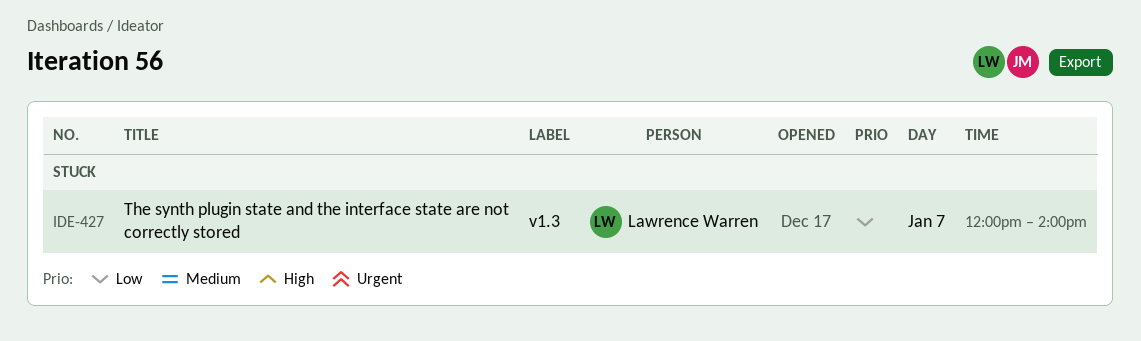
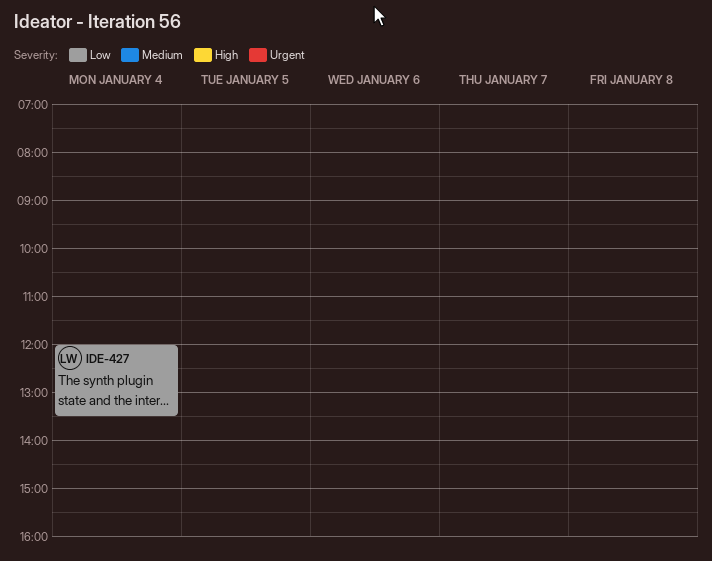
IDE-427, day: Jan 7 -> Jan 4
IDE-427, ends: 14:00 -> 13:30

